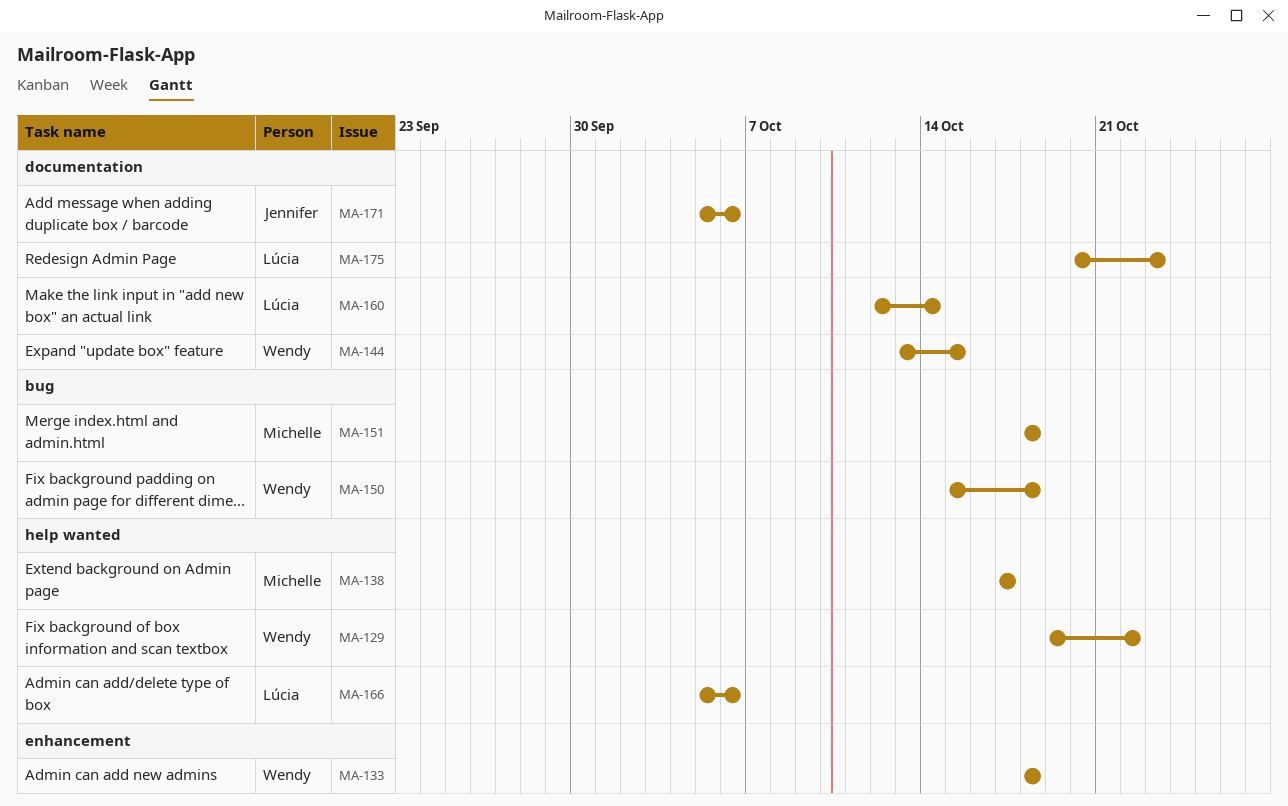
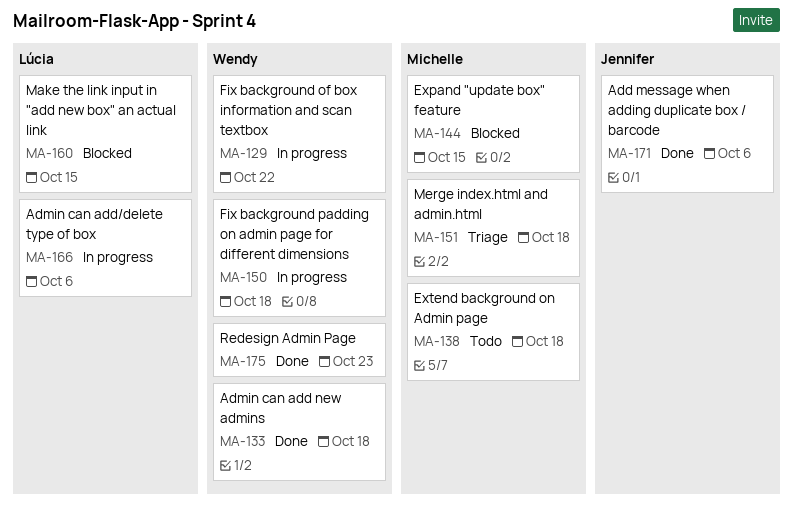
MA-138, due: Oct 17 -> Oct 18
MA-144, owner: Wendy -> Michelle
MA-160, due: Oct 14 -> Oct 15
MA-175, owner: Lúcia -> Wendy

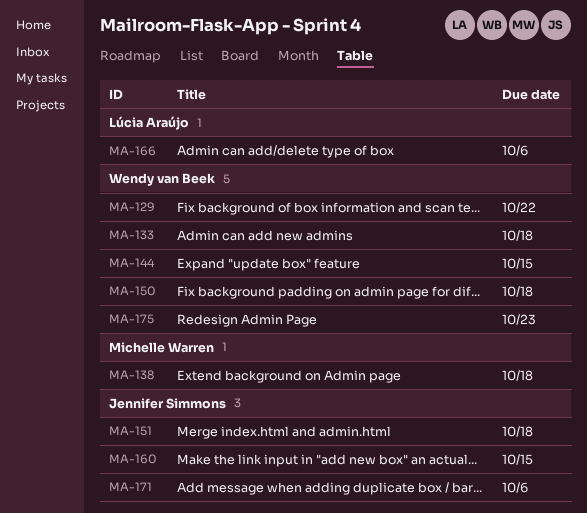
MA-144, owner: Michelle Warren -> Wendy van Beek
MA-151, owner: Michelle Warren -> Jennifer Simmons
MA-160, owner: Lúcia Araújo -> Jennifer Simmons

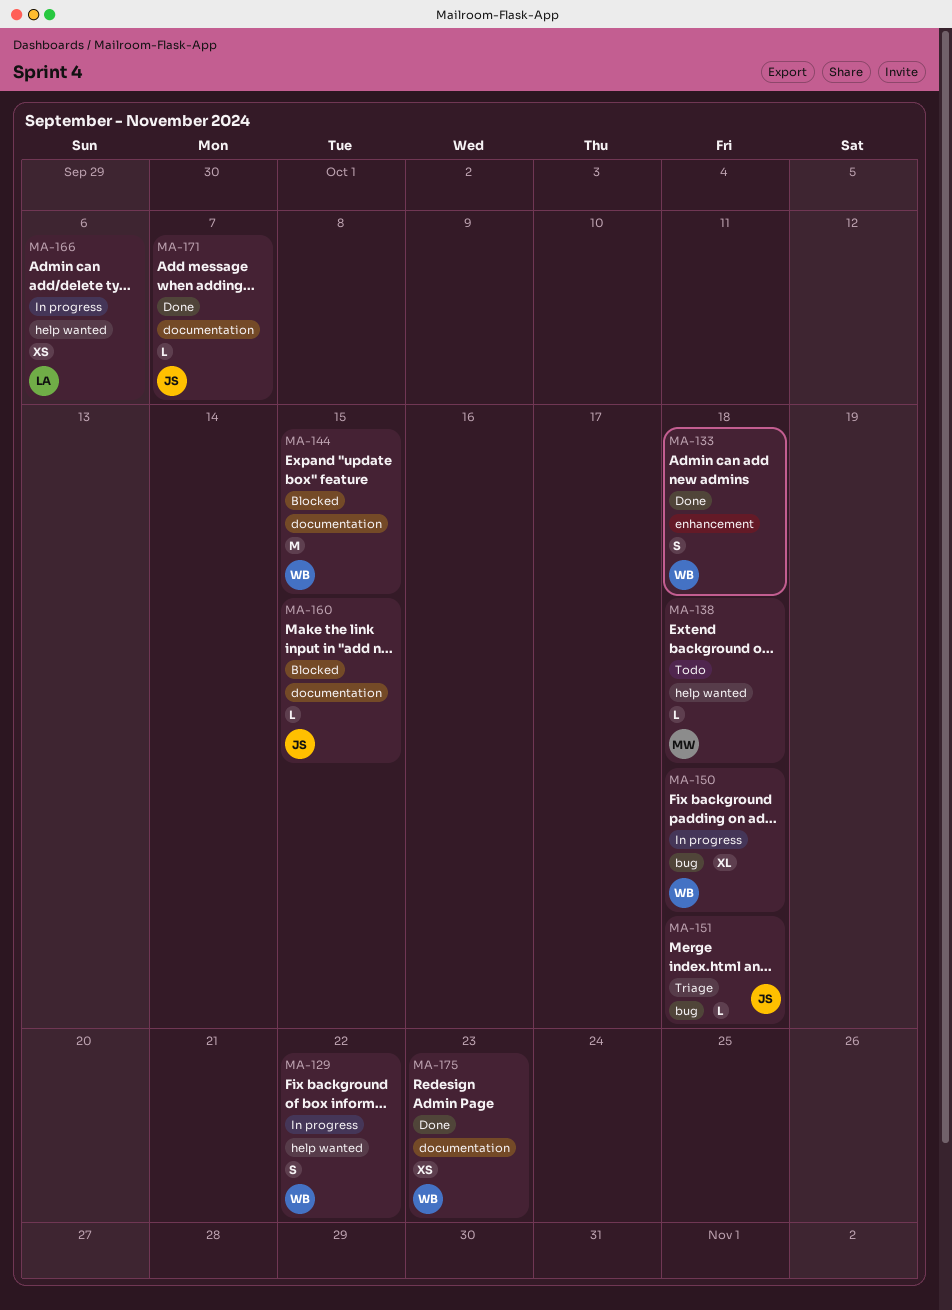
MA-171, due: Oct 6 -> Oct 7

